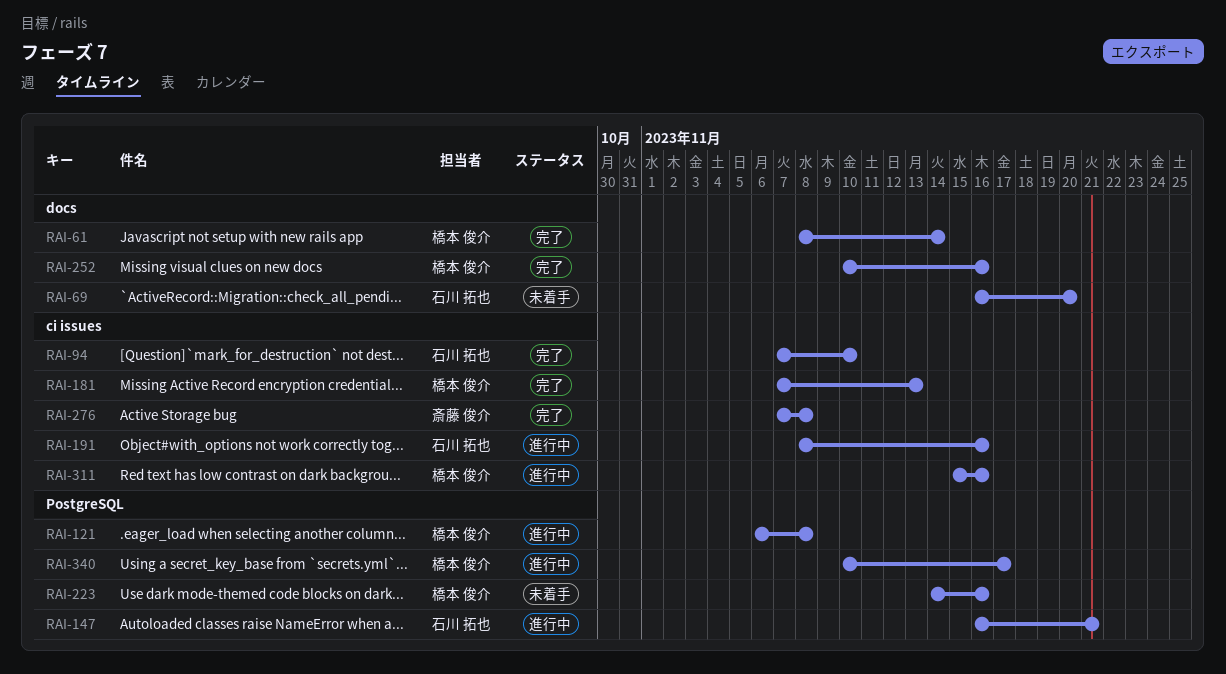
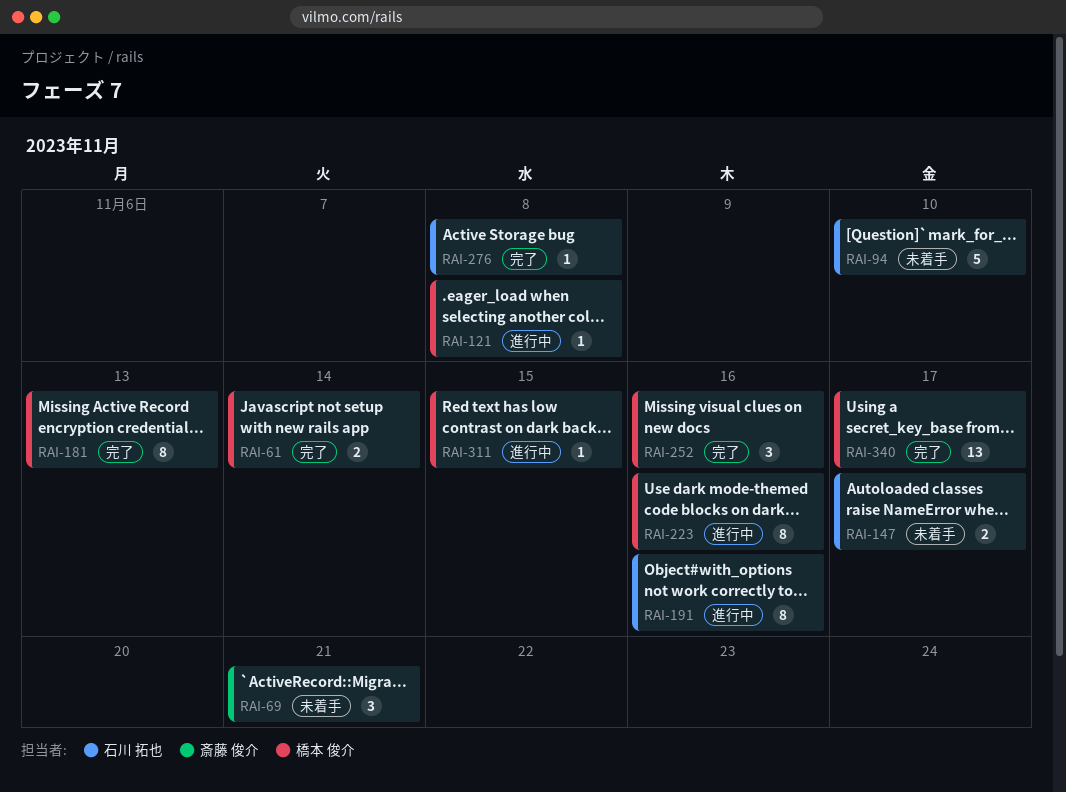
RAI-69, owner: 石川 拓也 -> 斎藤 俊介
RAI-69, due: Nov 20 -> Nov 21
RAI-94, status: 完了 -> 未着手
RAI-147, status: 進行中 -> 未着手
RAI-147, due: Nov 21 -> Nov 17
RAI-223, status: 未着手 -> 進行中
RAI-276, owner: 斎藤 俊介 -> 石川 拓也
RAI-311, due: Nov 16 -> Nov 15
RAI-340, status: 進行中 -> 完了

